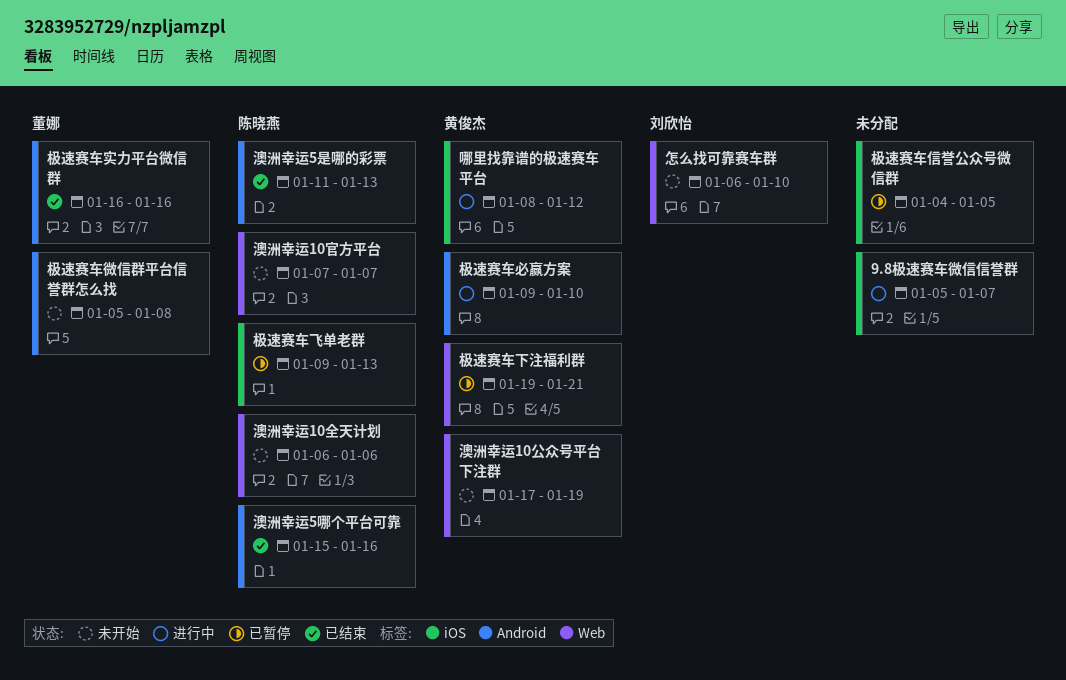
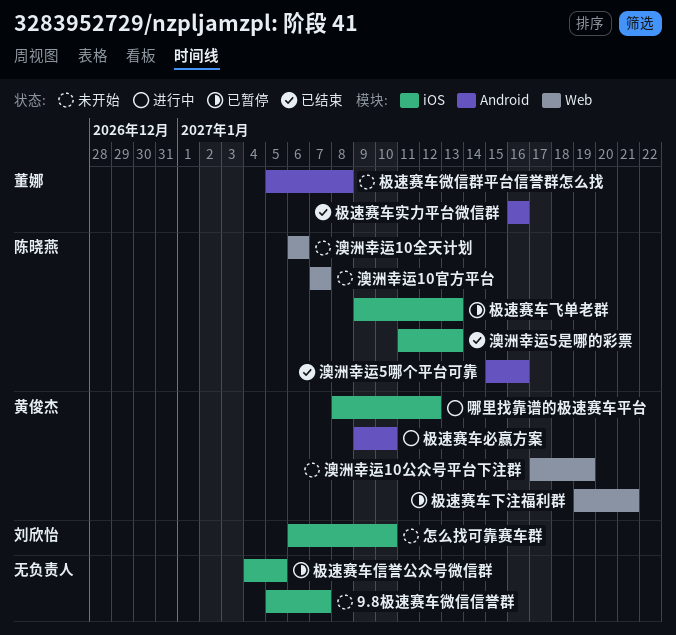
9.8极速赛车微信信誉群, status: 进行中 -> 未开始
怎么找可靠赛车群, label: Web -> iOS
澳洲幸运5是哪的彩票, label: Android -> iOS

